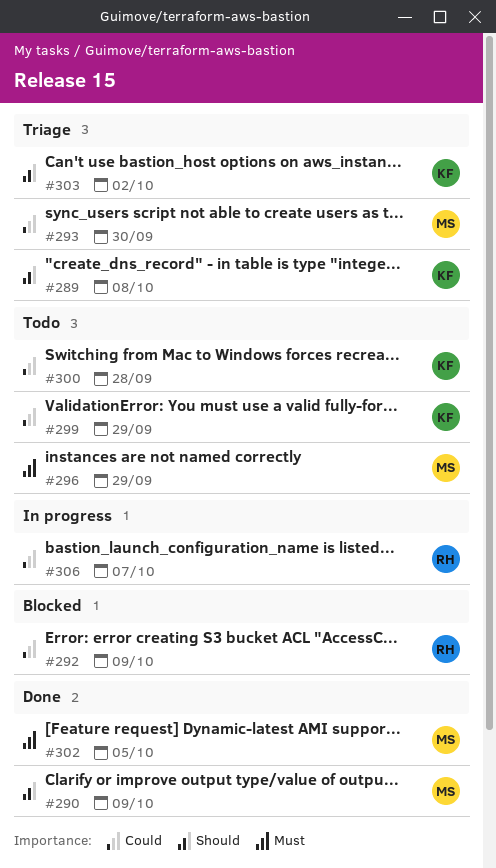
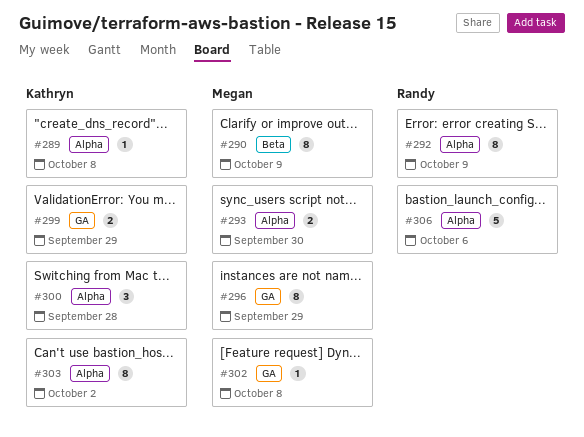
#302, due: Oct 5 -> Oct 8
#306, due: Oct 7 -> Oct 6

